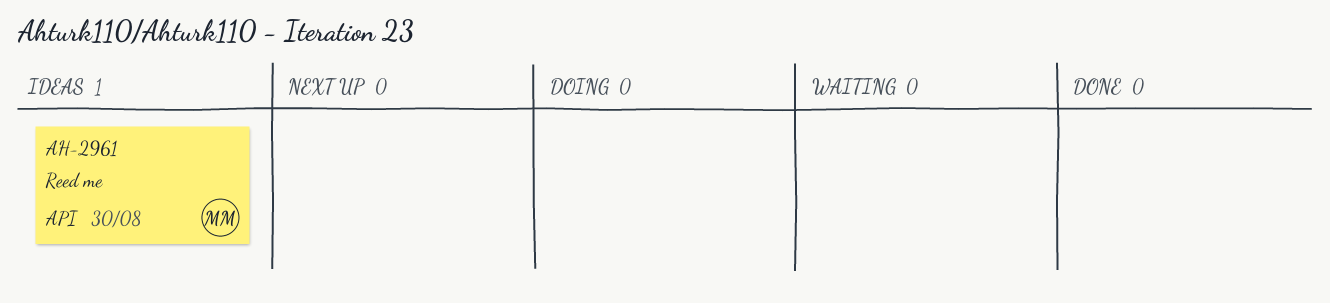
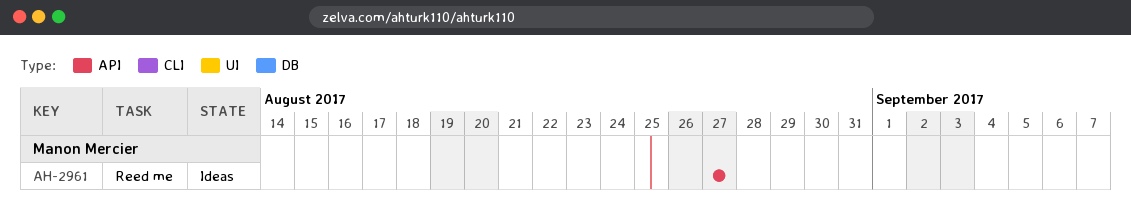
AH-2961, due: Aug 30 -> Aug 27

